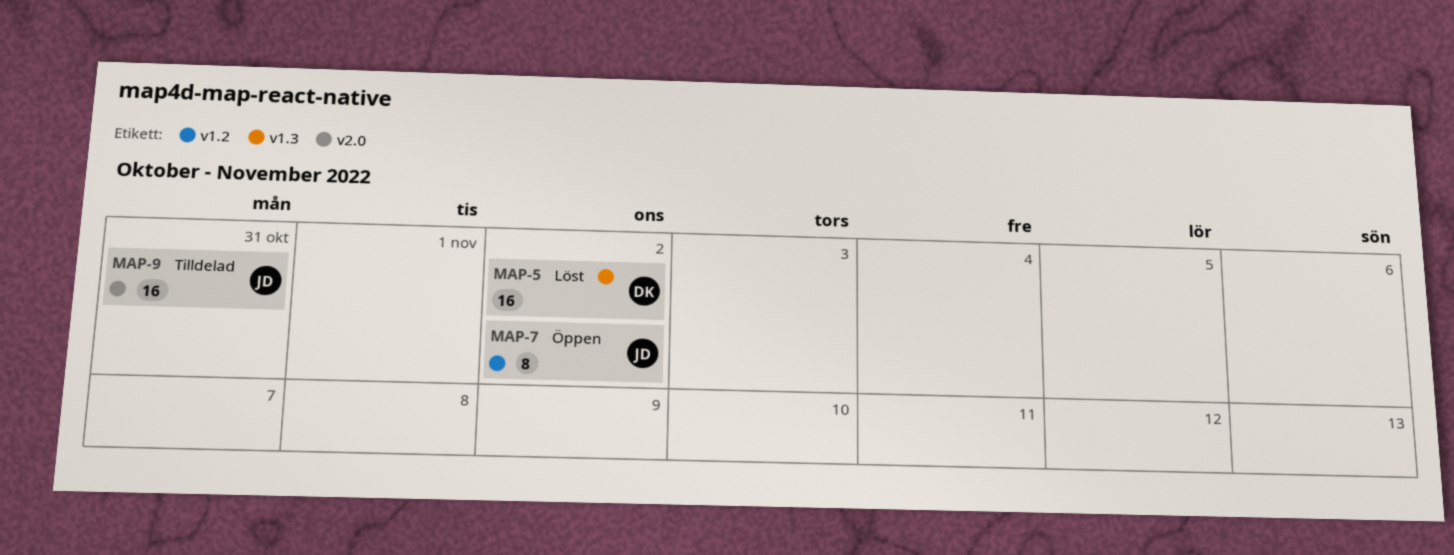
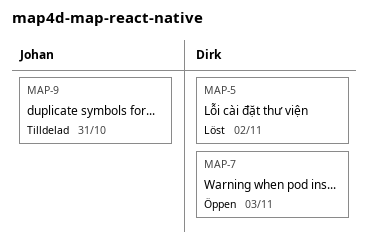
MAP-7, owner: Johan -> Dirk
MAP-7, due: Nov 2 -> Nov 3

